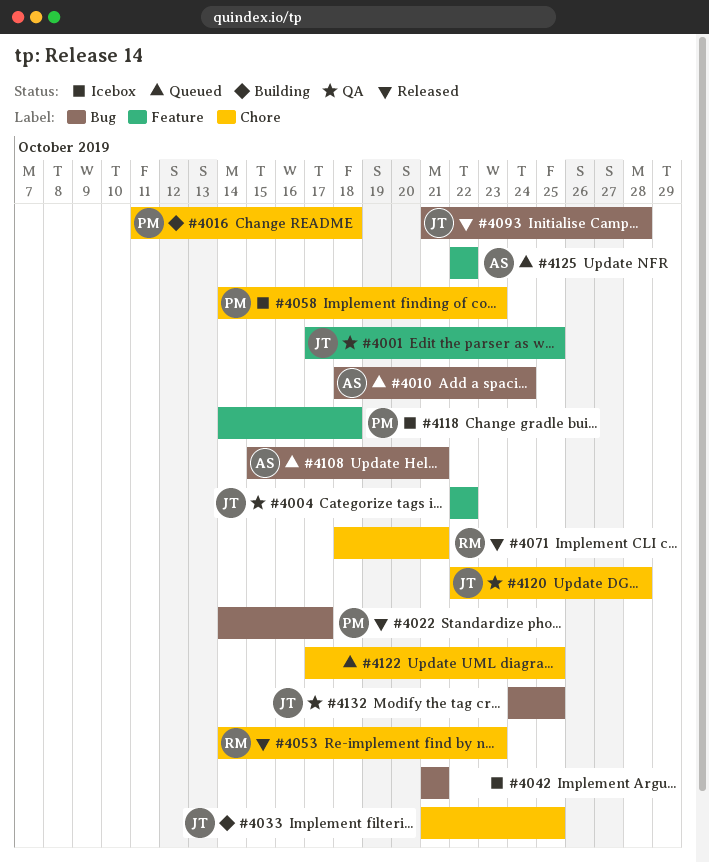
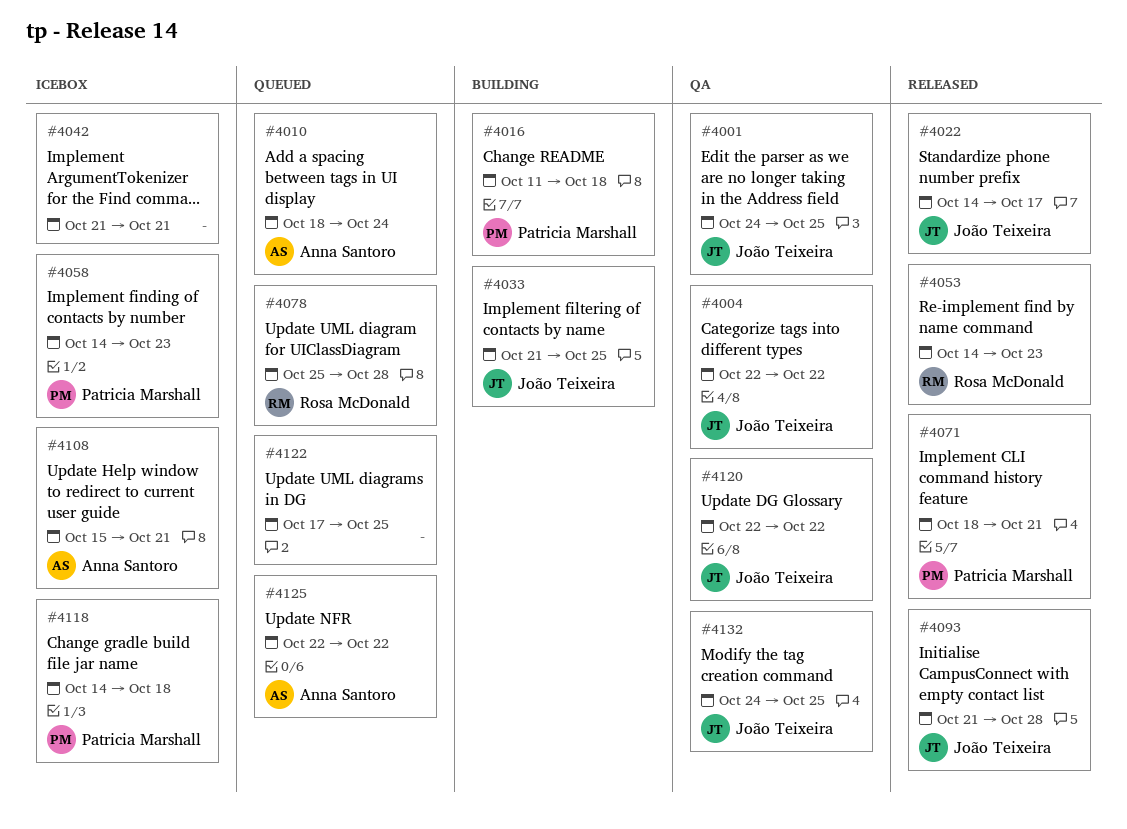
#4001, start: Oct 17 -> Oct 24
#4022, owner: Patricia Marshall -> João Teixeira
#4071, owner: Rosa McDonald -> Patricia Marshall
#4078: none -> present
#4108, status: Queued -> Icebox
#4120, due: Oct 28 -> Oct 22

